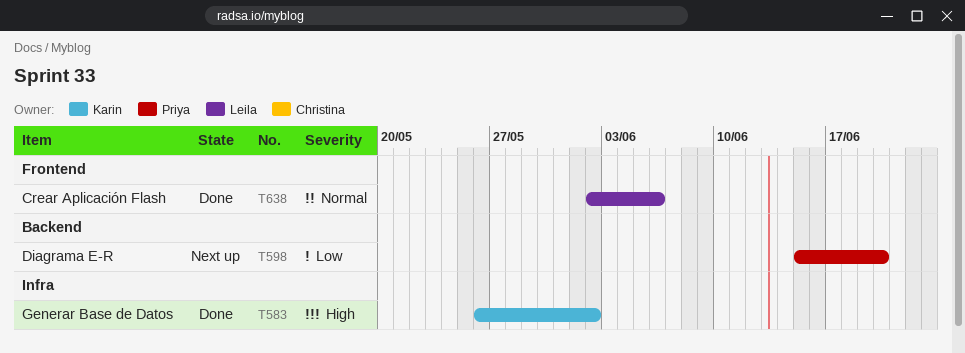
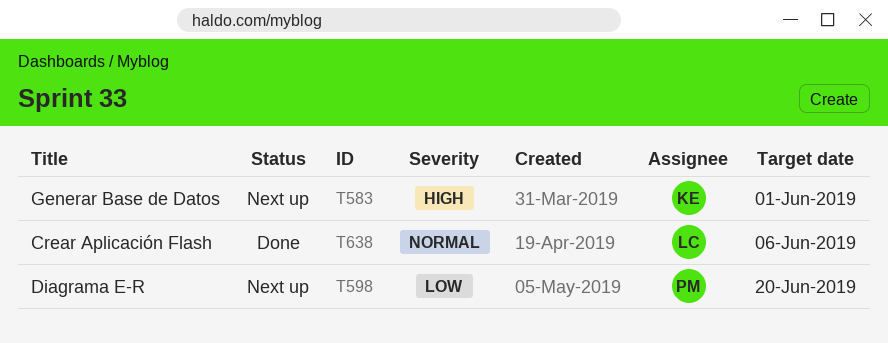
T583, status: Done -> Next up
T583, due: Jun 2 -> Jun 1

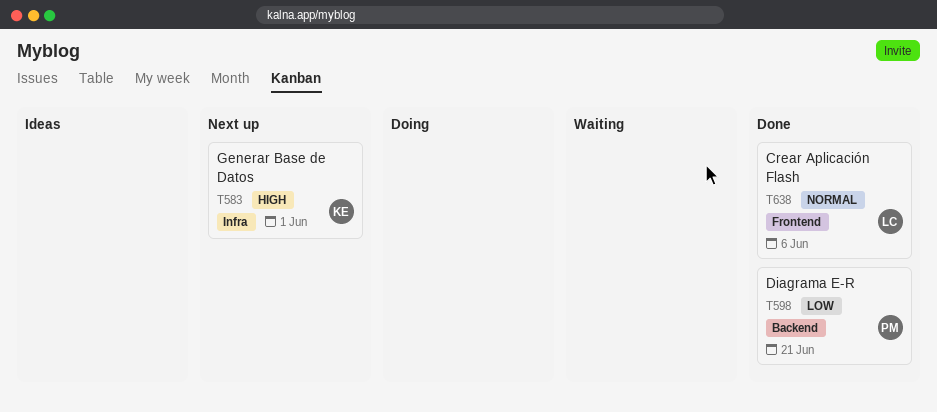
T598, status: Next up -> Done
T598, due: Jun 20 -> Jun 21

